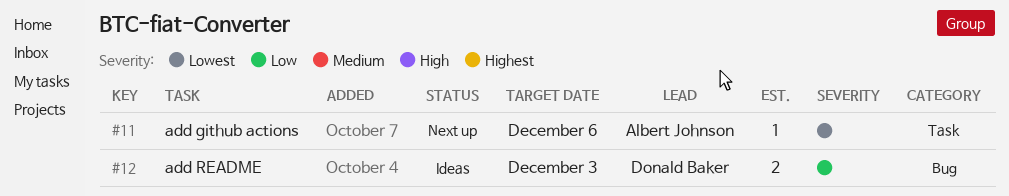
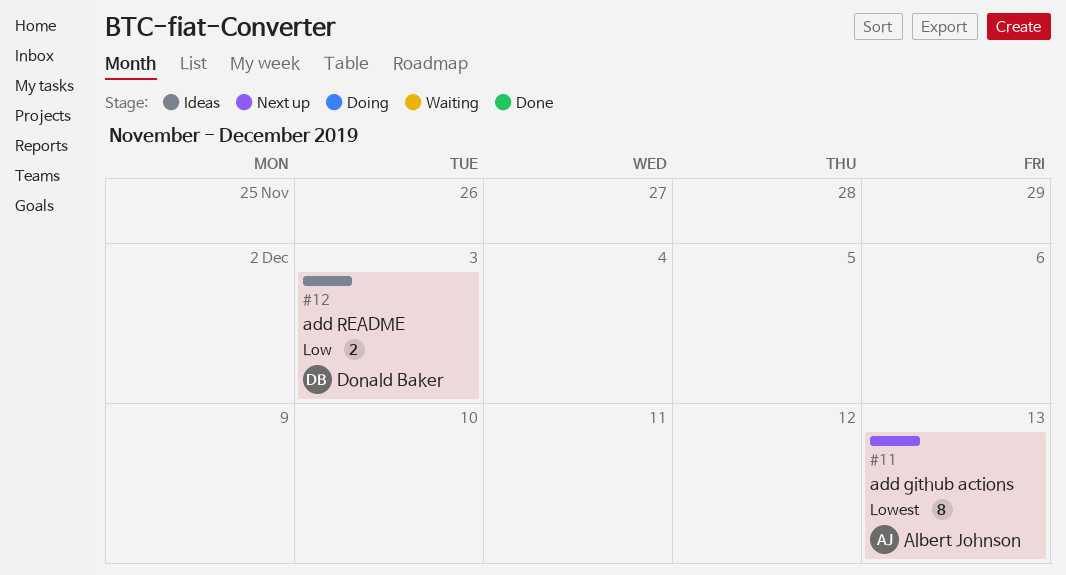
#11, estimate: 1 -> 8
#11, due: Dec 6 -> Dec 13

